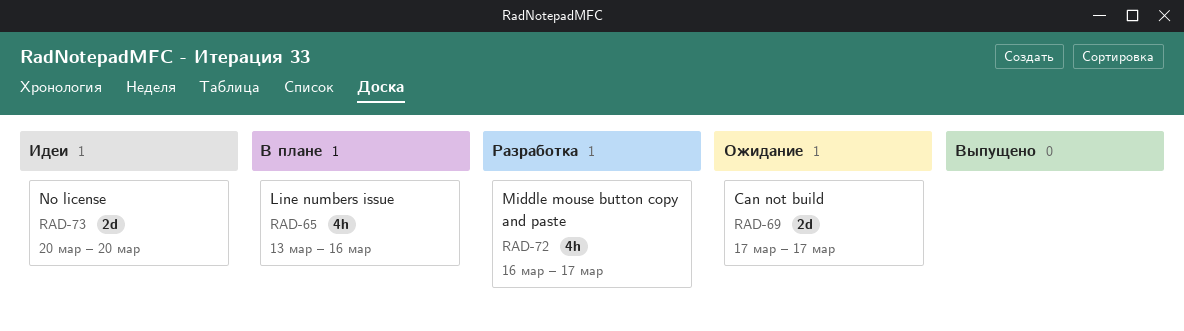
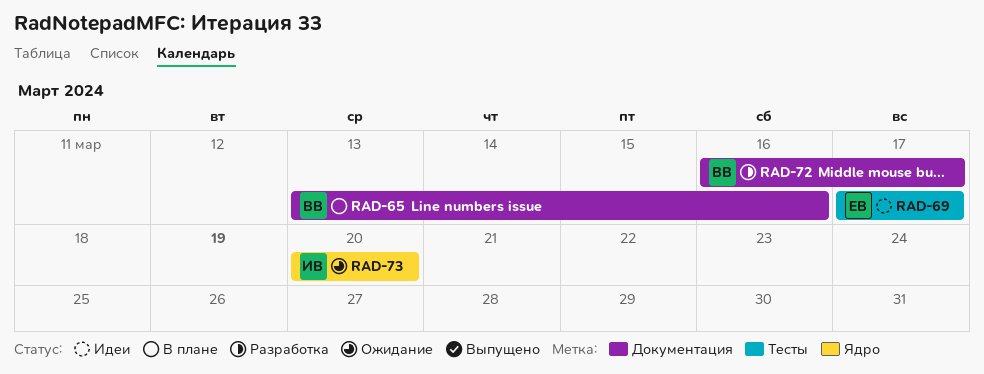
RAD-69, status: Ожидание -> Идеи
RAD-73, status: Идеи -> Ожидание

